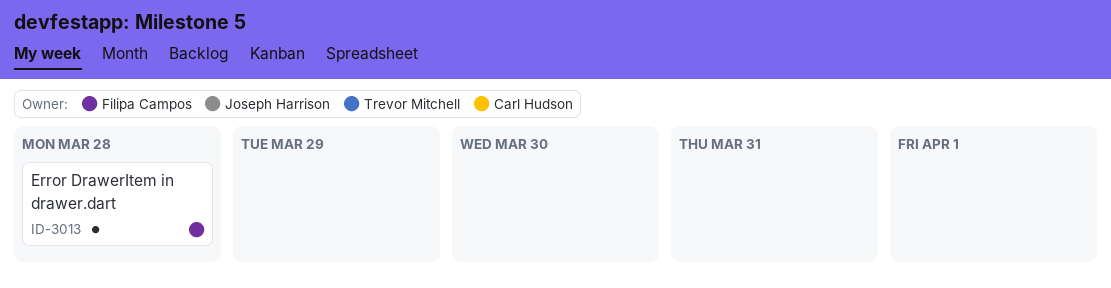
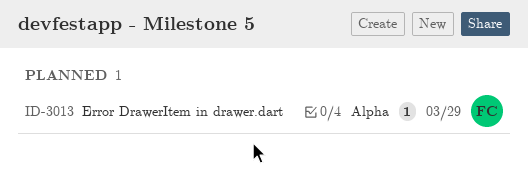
ID-3013, due: Mar 28 -> Mar 29

